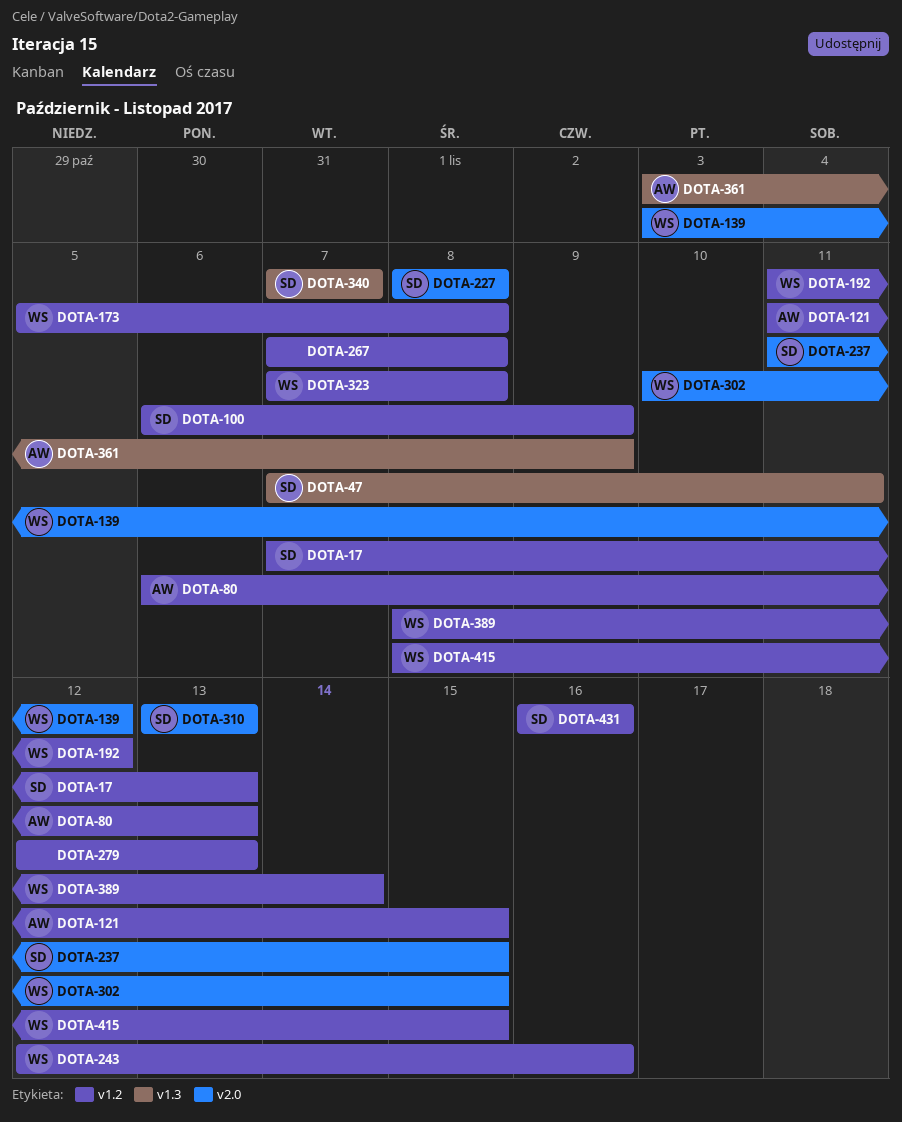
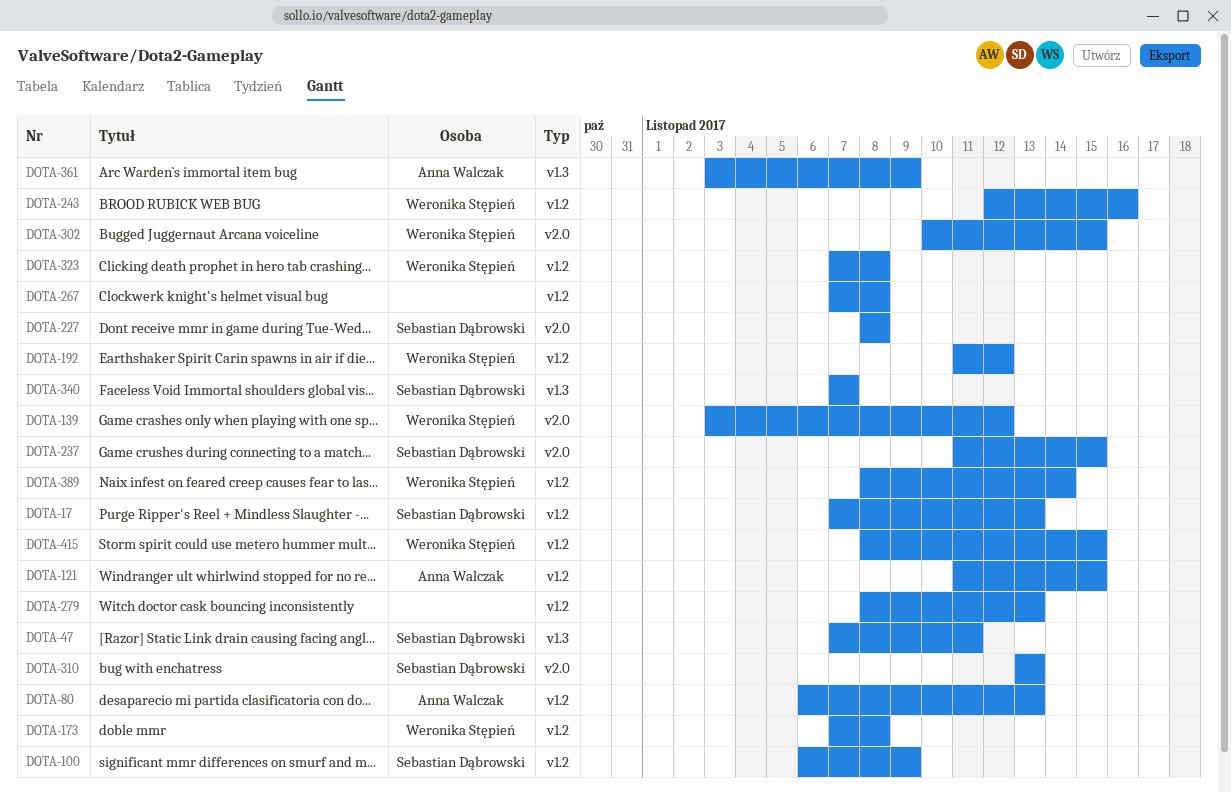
DOTA-173, start: Nov 5 -> Nov 7
DOTA-279, start: Nov 12 -> Nov 8
DOTA-431: present -> none

